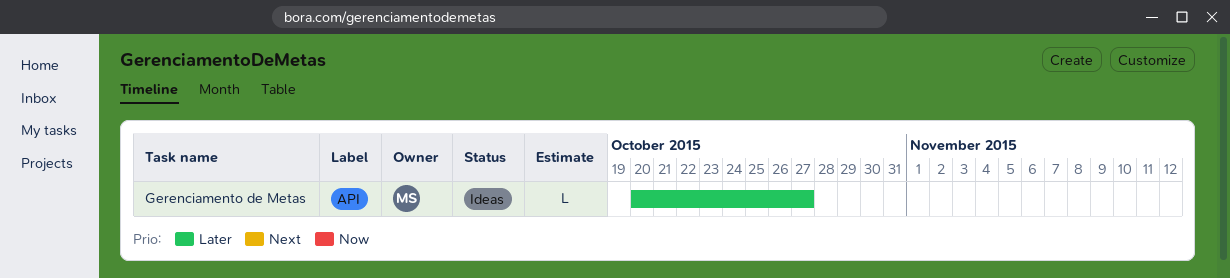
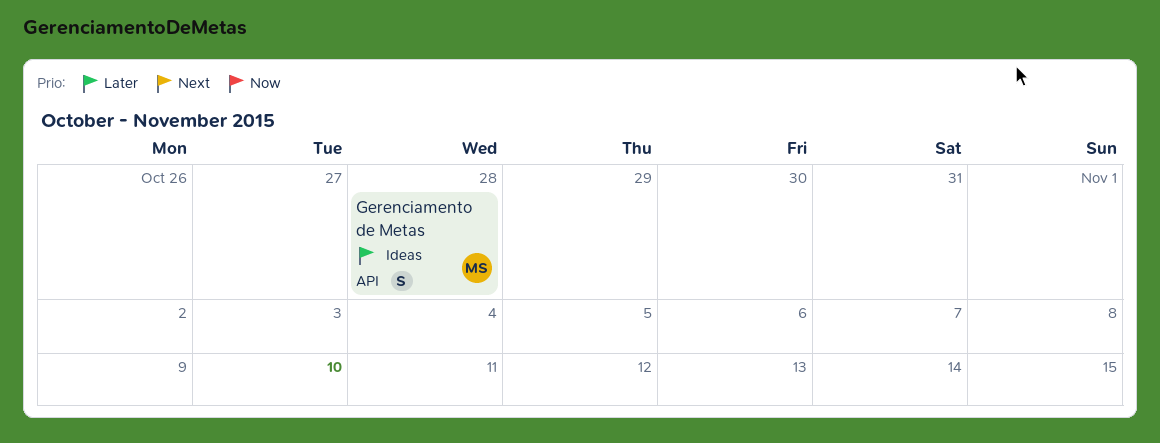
Gerenciamento de Metas, estimate: L -> S
Gerenciamento de Metas, due: Oct 27 -> Oct 28

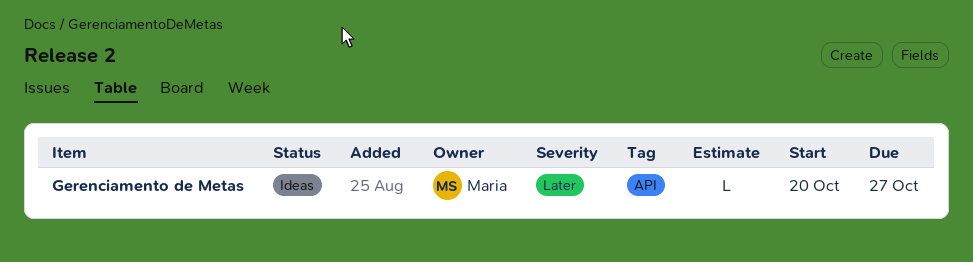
Gerenciamento de Metas, estimate: S -> L
Gerenciamento de Metas, due: Oct 28 -> Oct 27

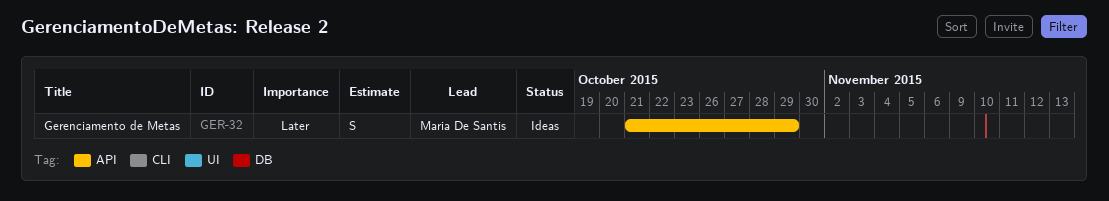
Gerenciamento de Metas, estimate: L -> S
Gerenciamento de Metas, start: Oct 20 -> Oct 21
Gerenciamento de Metas, due: Oct 27 -> Oct 29

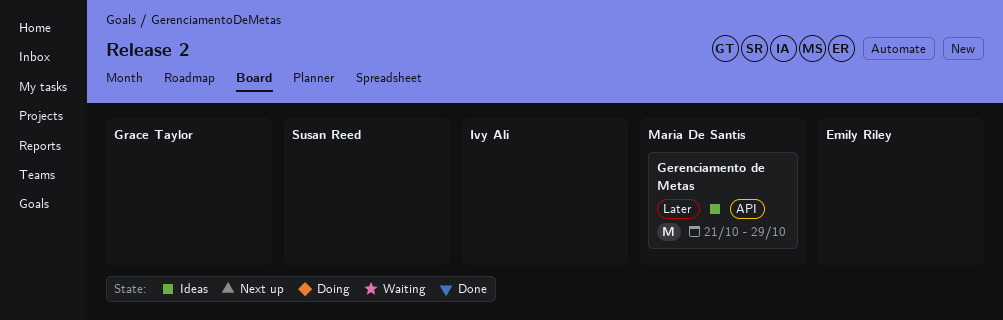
Gerenciamento de Metas, estimate: S -> M

